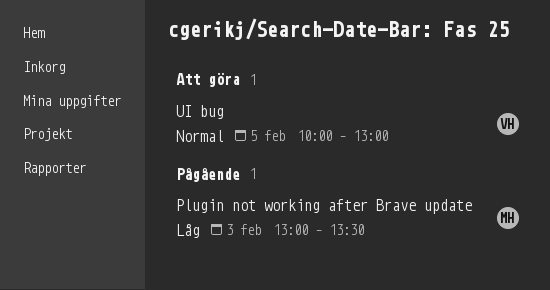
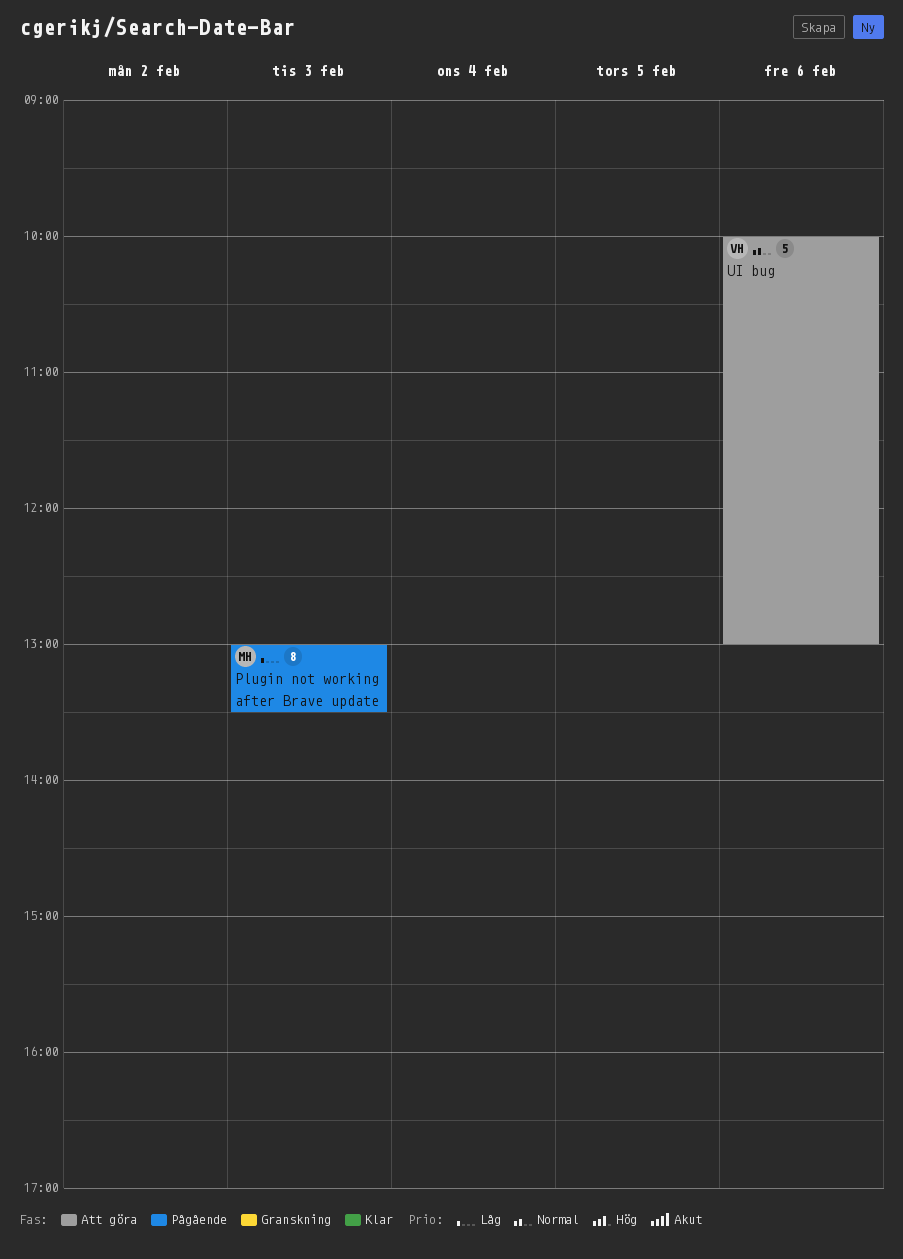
UI bug, day: Feb 5 -> Feb 6

